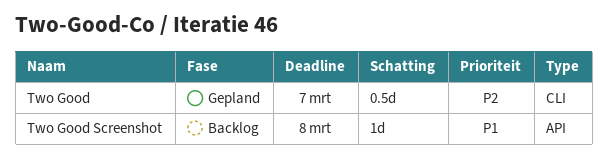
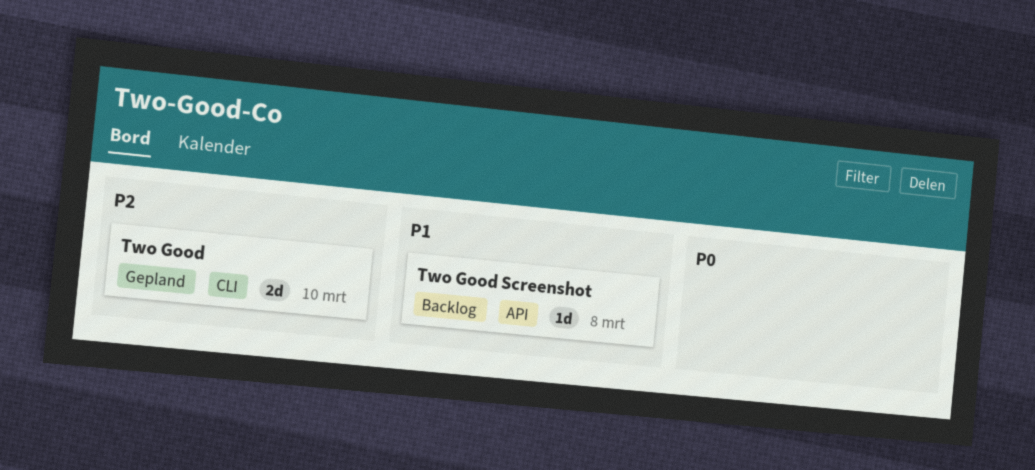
Two Good, estimate: 0.5d -> 2d
Two Good, due: Mar 7 -> Mar 10

